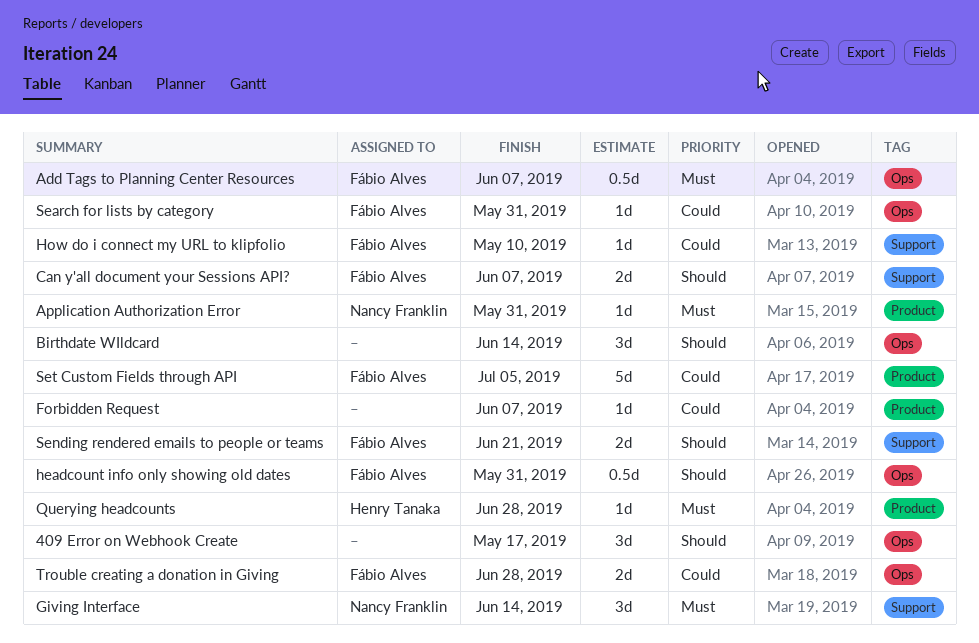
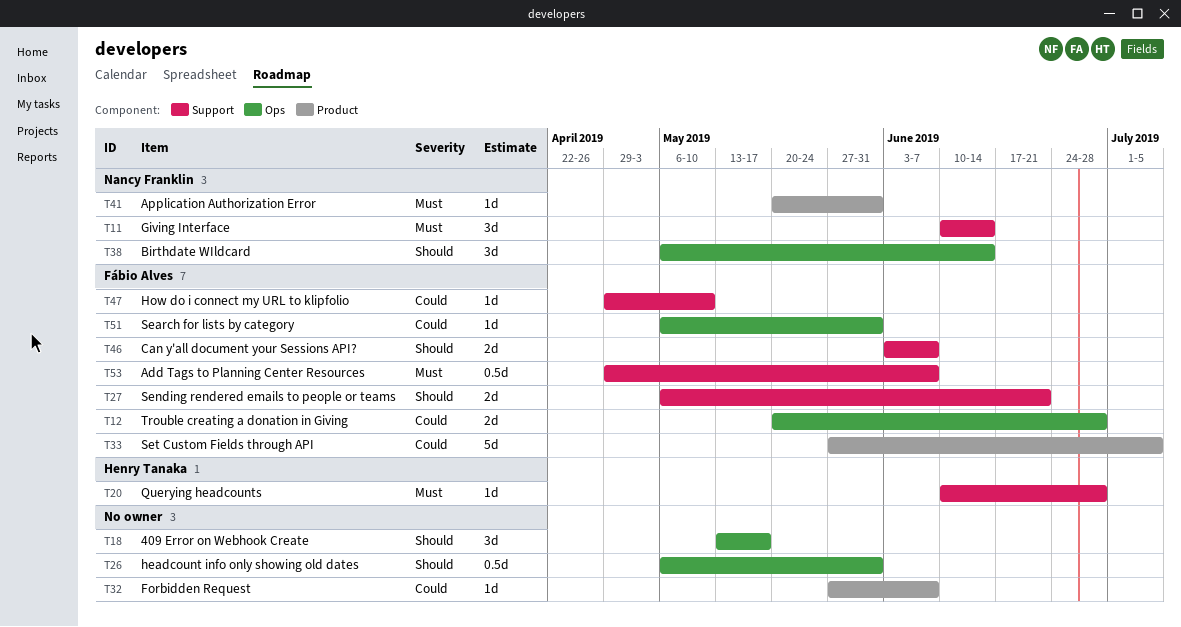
Add Tags to Planning Center Resources, label: Ops -> Support
Birthdate WIldcard, owner: none -> Nancy Franklin
headcount info only showing old dates, owner: Fábio Alves -> none
Querying headcounts, label: Product -> Support

